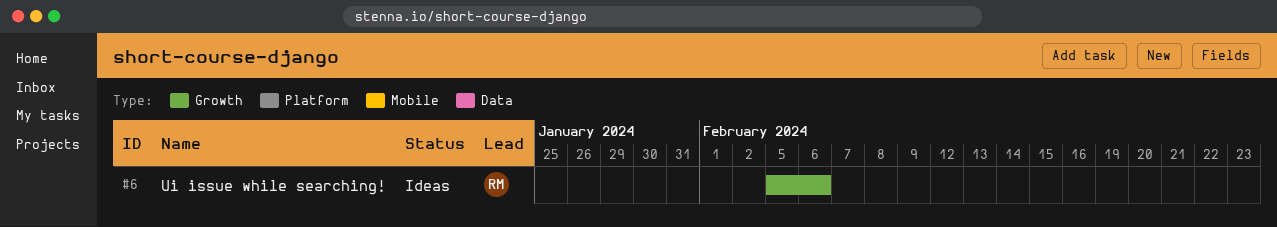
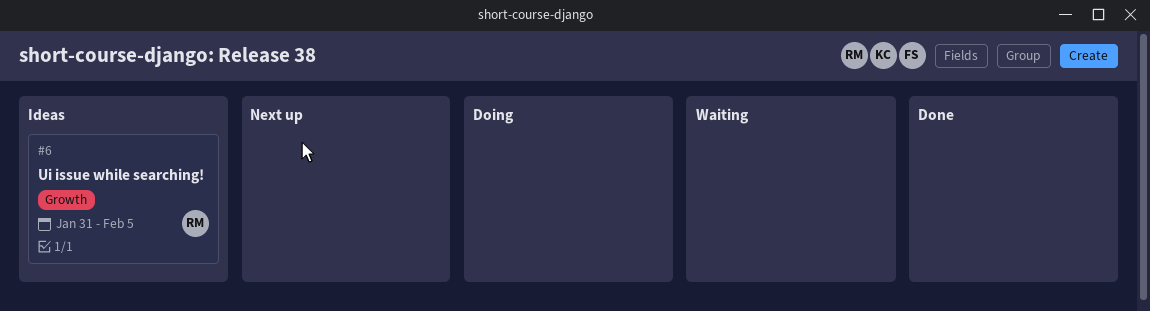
#6, start: Feb 5 -> Jan 31
#6, due: Feb 6 -> Feb 5

